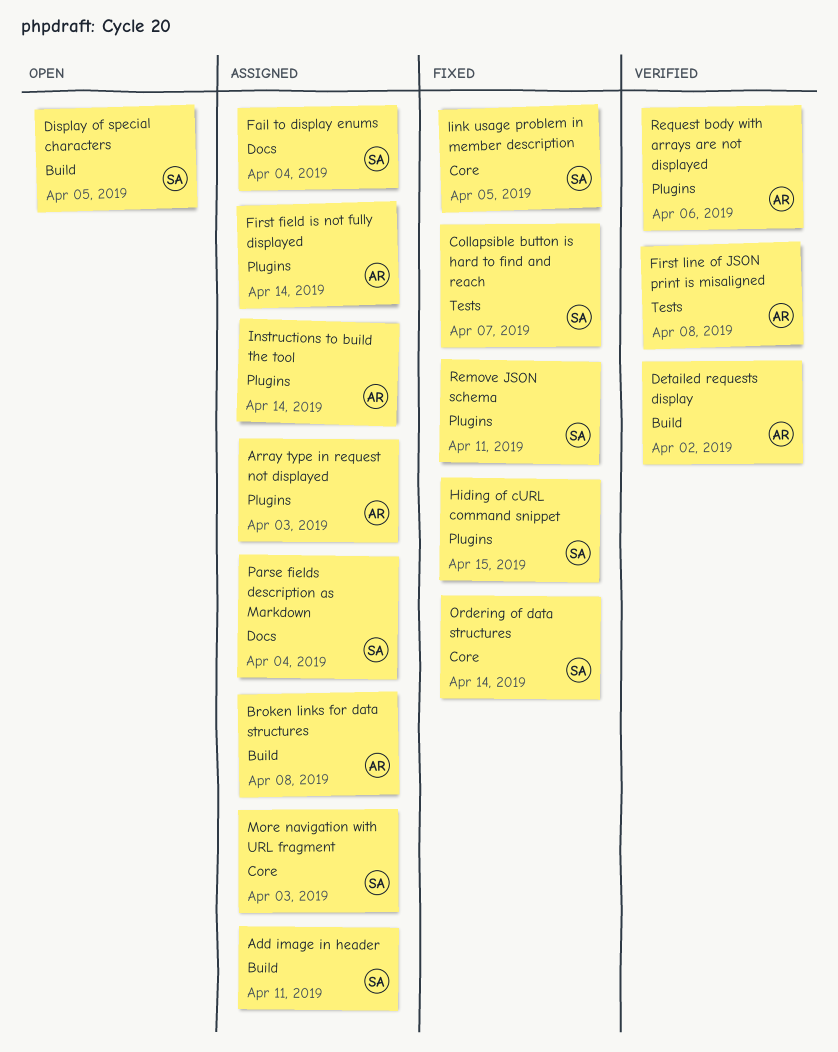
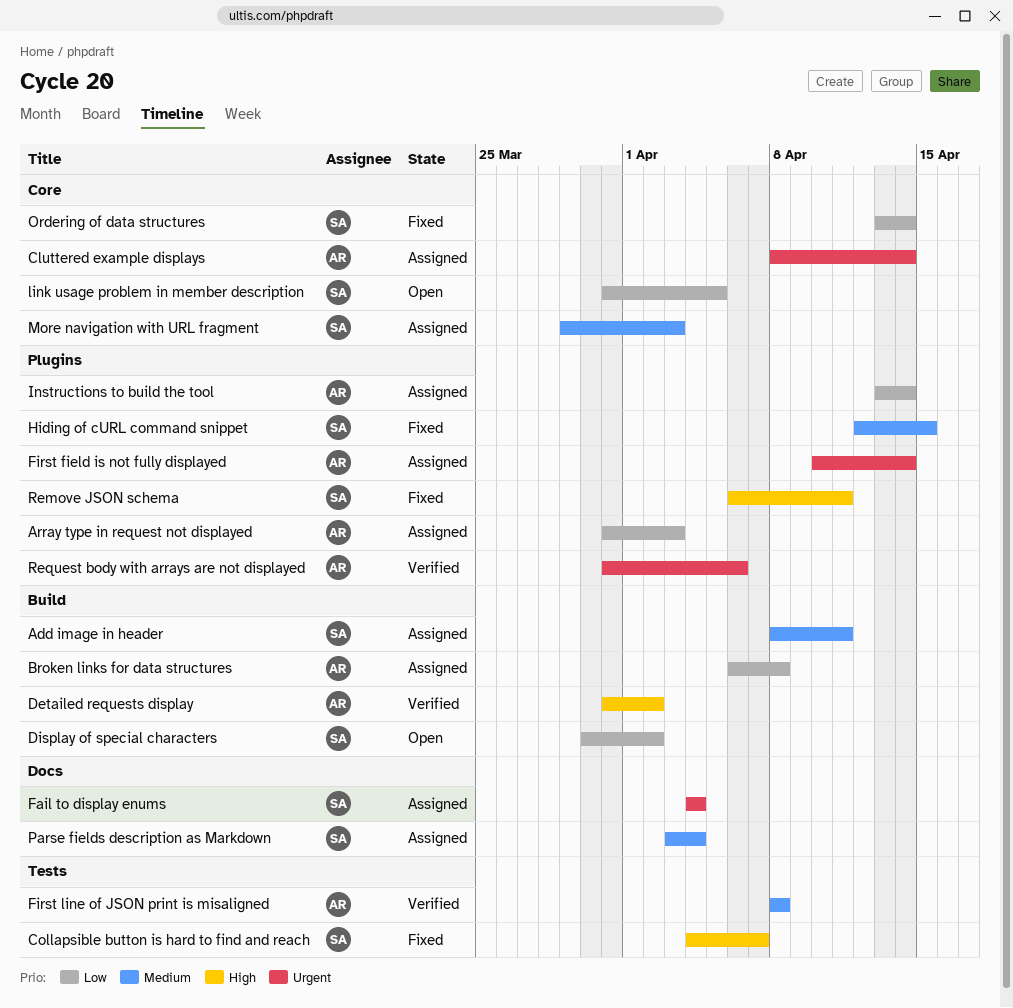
Cluttered example displays: none -> present
Display of special characters, due: Apr 5 -> Apr 2
link usage problem in member description, status: Fixed -> Open

